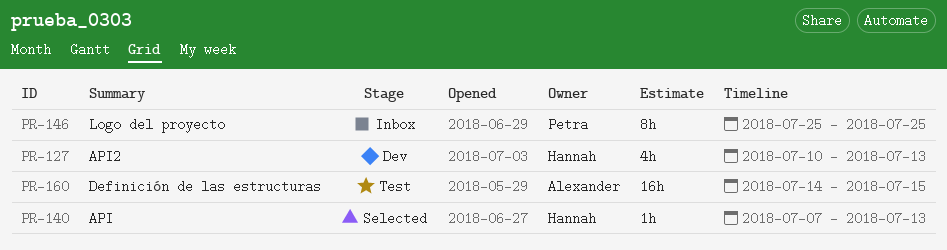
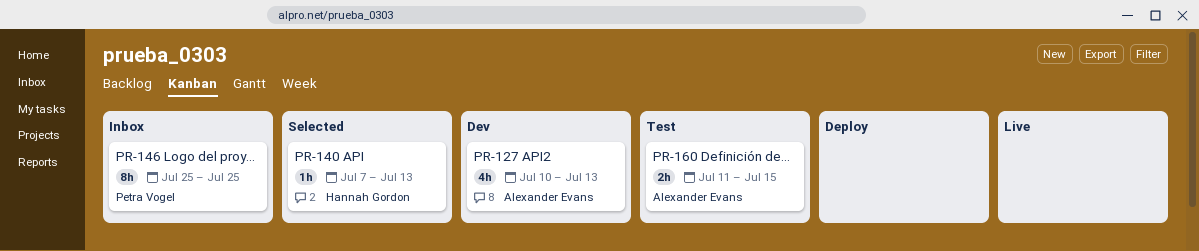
PR-127, owner: Hannah Gordon -> Alexander Evans
PR-160, estimate: 16h -> 2h
PR-160, start: Jul 14 -> Jul 11

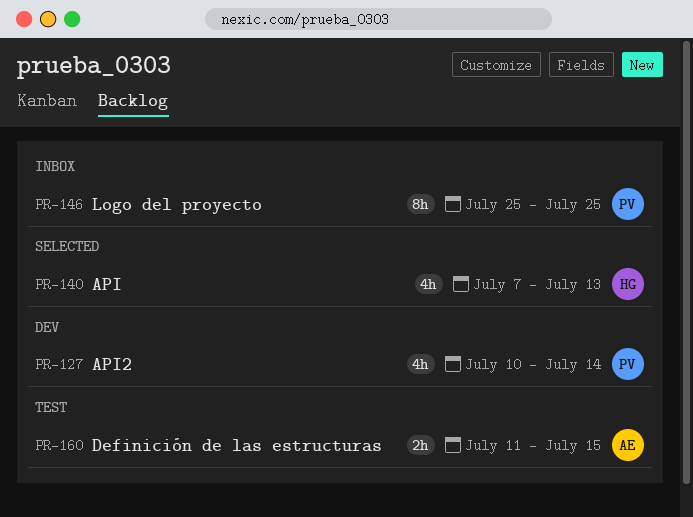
PR-127, owner: Alexander Evans -> Petra Vogel
PR-127, due: Jul 13 -> Jul 14
PR-140, estimate: 1h -> 4h

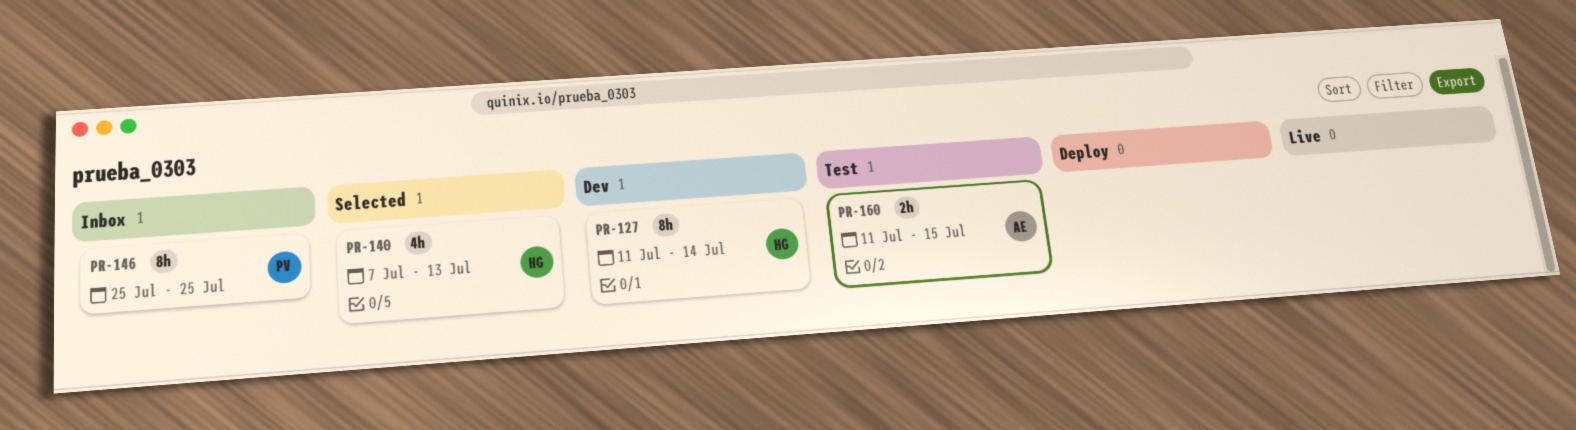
PR-127, owner: PV -> HG
PR-127, estimate: 4h -> 8h
PR-127, start: Jul 10 -> Jul 11

